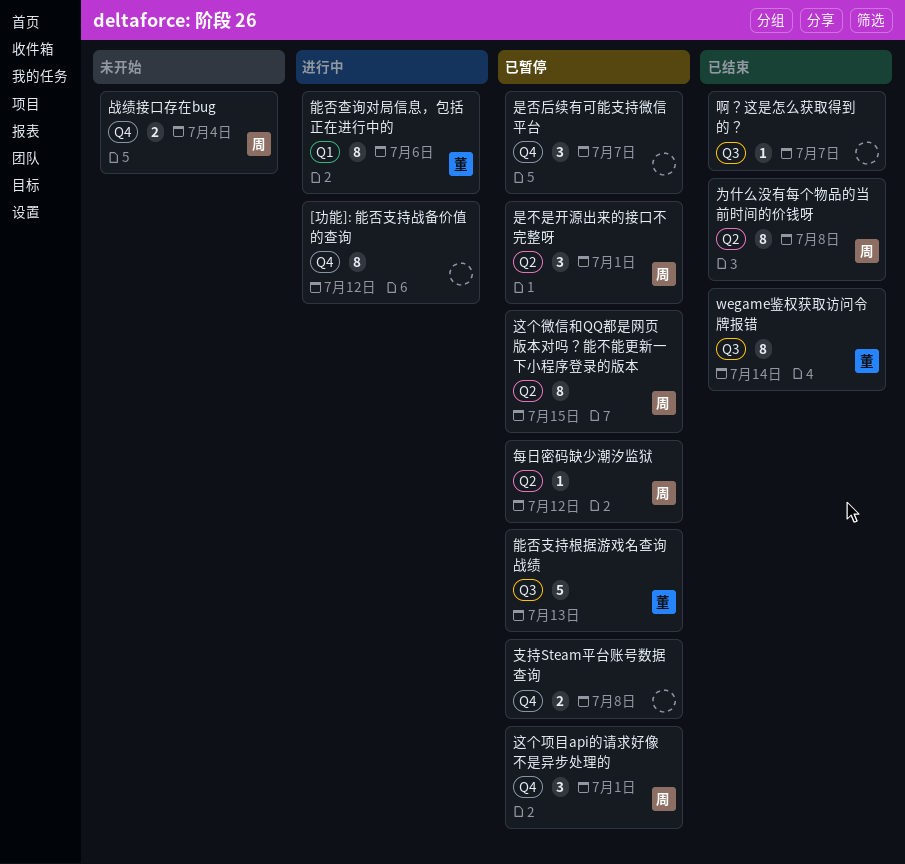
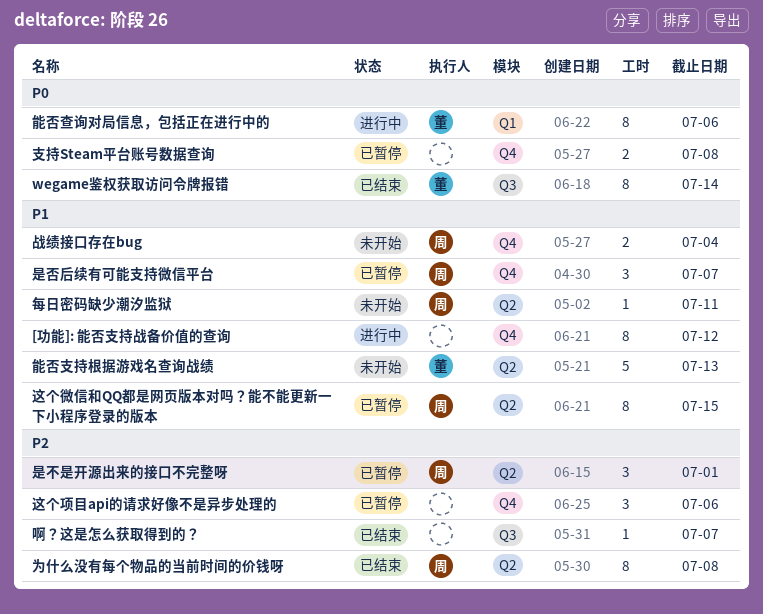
是否后续有可能支持微信平台, owner: none -> 周
每日密码缺少潮汐监狱, status: 已暂停 -> 未开始
每日密码缺少潮汐监狱, due: Jul 12 -> Jul 11
能否支持根据游戏名查询战绩, status: 已暂停 -> 未开始
能否支持根据游戏名查询战绩, label: Q3 -> Q2
这个项目api的请求好像不是异步处理的, owner: 周 -> none
这个项目api的请求好像不是异步处理的, due: Jul 1 -> Jul 6

